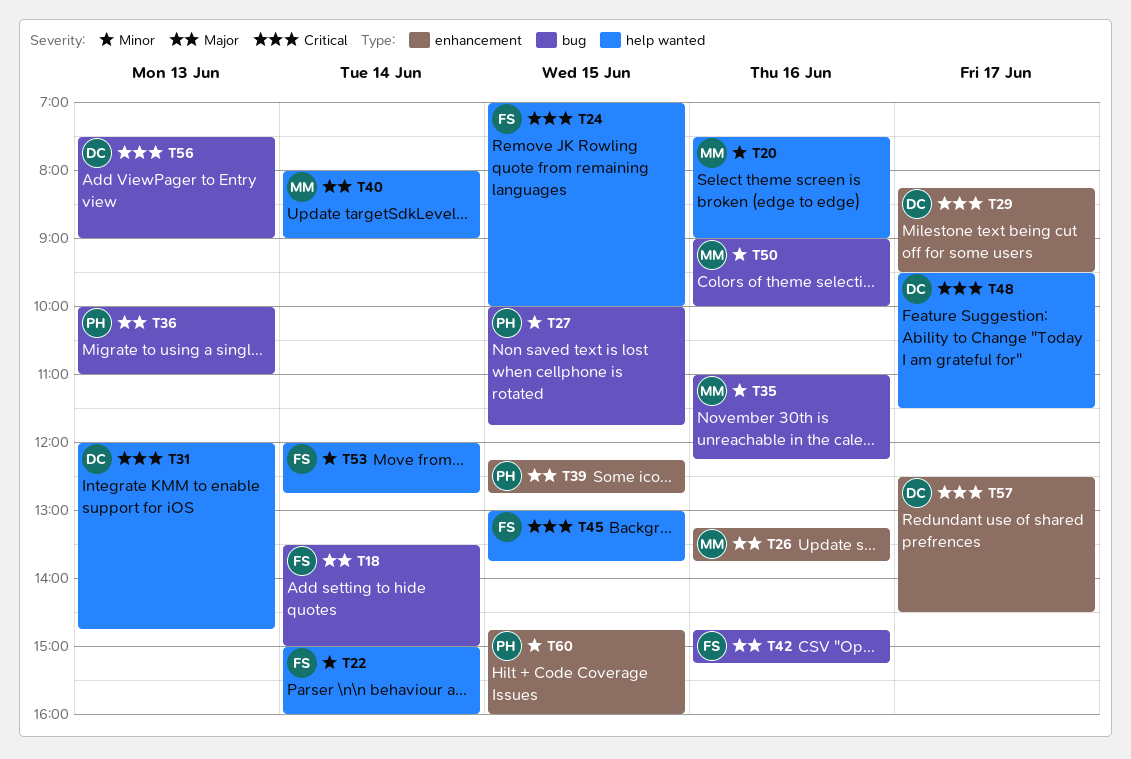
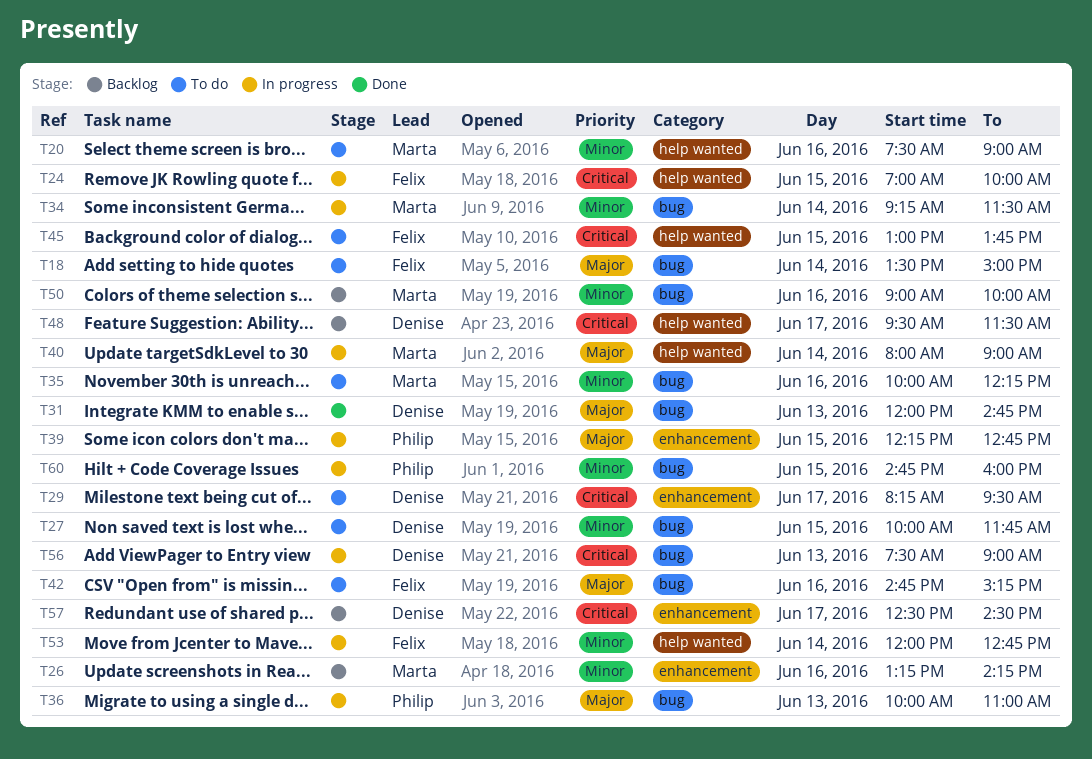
T22: present -> none
T26, priority: Major -> Minor
T26, ends: 13:45 -> 14:15
T27, owner: Philip -> Denise
T31, priority: Critical -> Major
T31, label: help wanted -> bug
T34: none -> present
T35, begins: 11:00 -> 10:00
T60, label: enhancement -> bug

